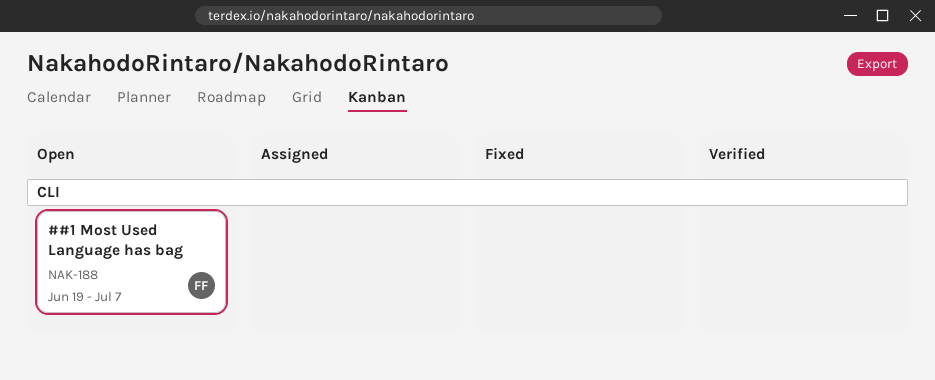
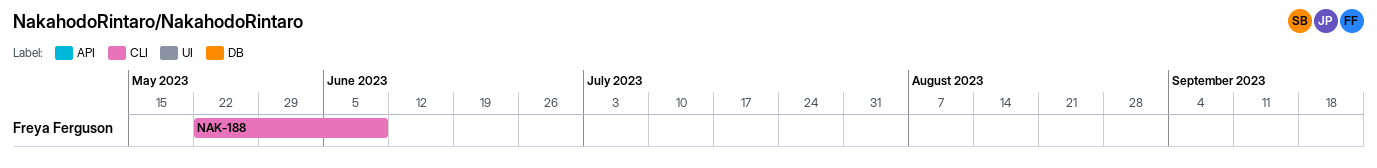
NAK-188, start: Jun 19 -> May 22
NAK-188, due: Jul 7 -> Jun 9

